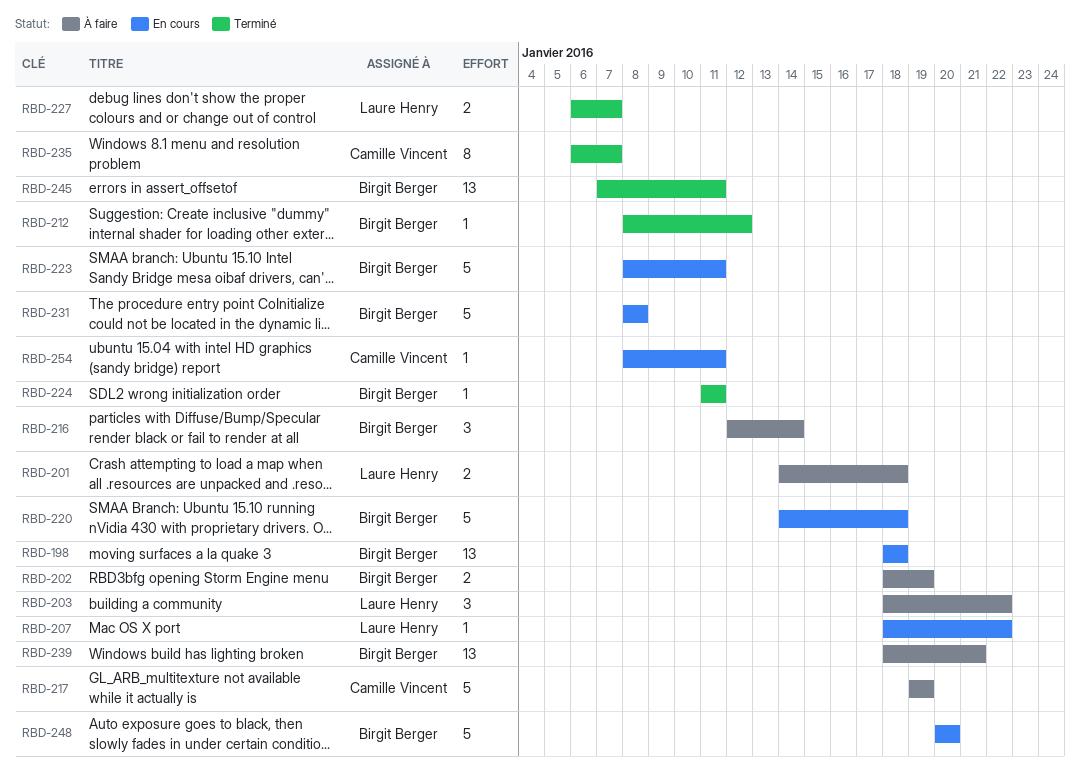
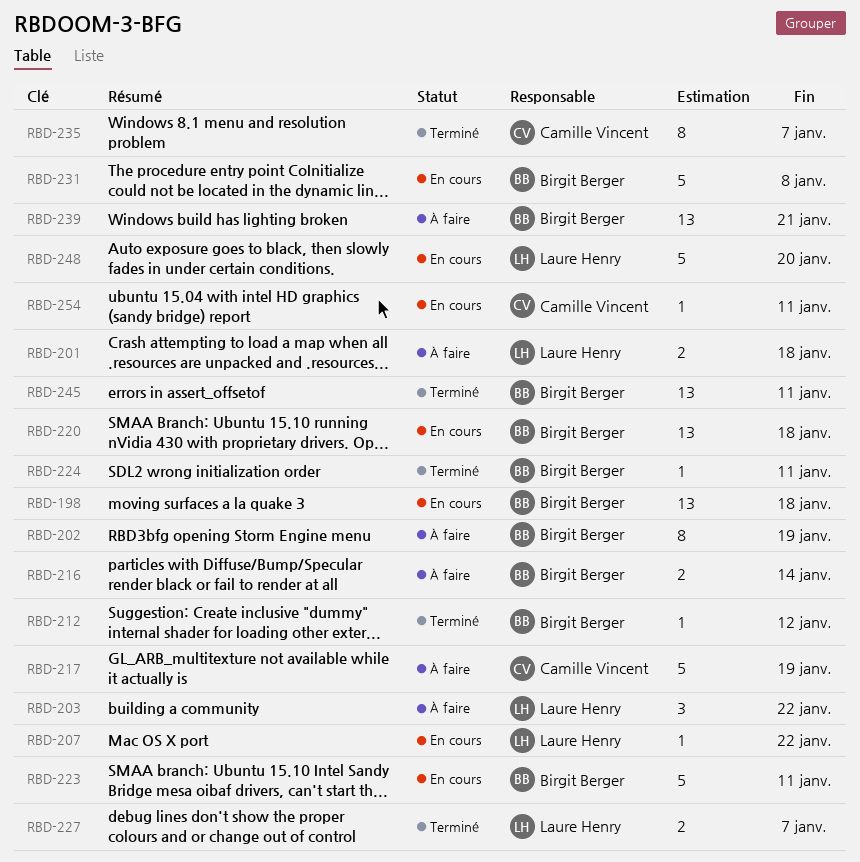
RBD-202, estimate: 2 -> 8
RBD-216, estimate: 3 -> 2
RBD-220, estimate: 5 -> 13
RBD-248, owner: Birgit Berger -> Laure Henry

